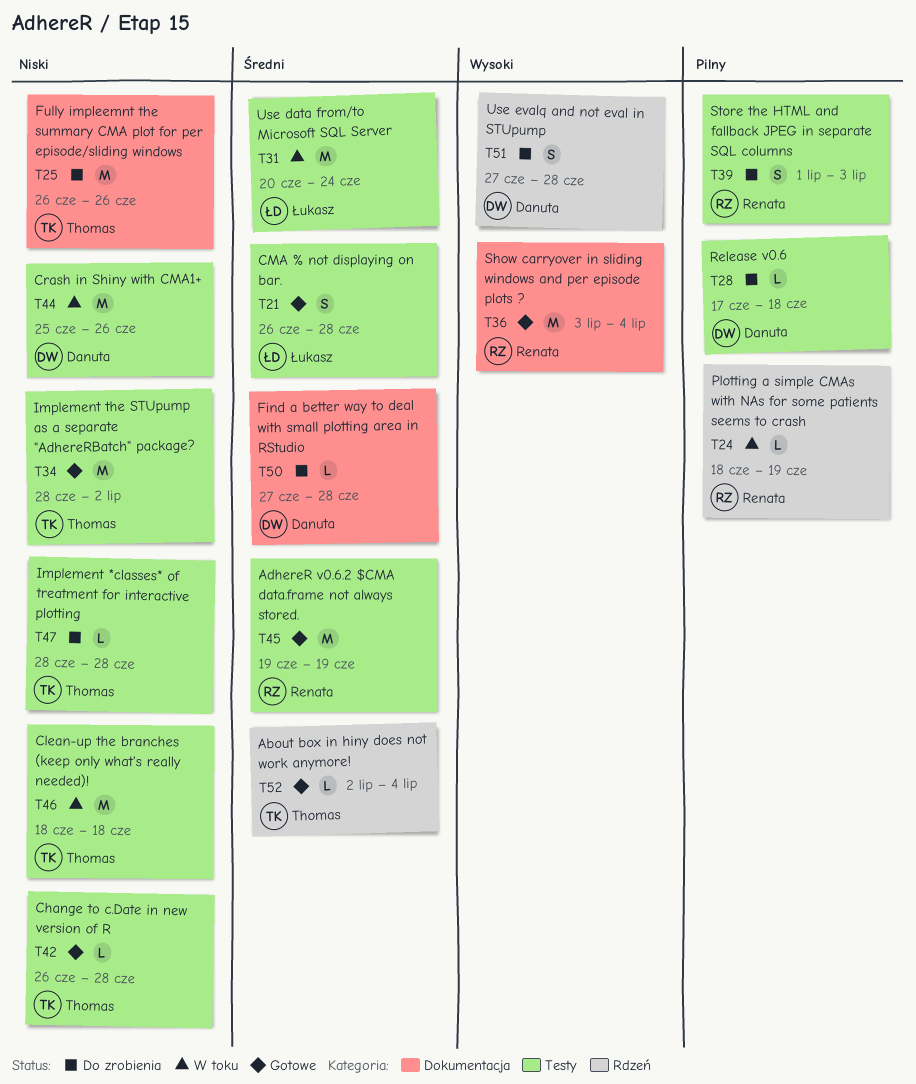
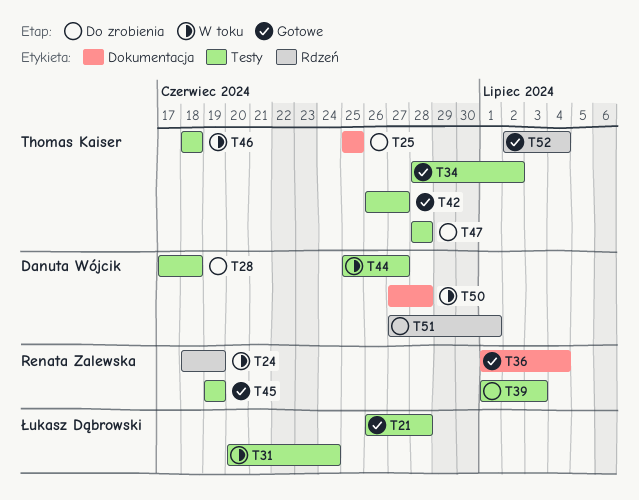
T25, start: Jun 26 -> Jun 25
T25, due: Jun 26 -> Jun 25
T36, start: Jul 3 -> Jul 1
T42, due: Jun 28 -> Jun 27
T44, due: Jun 26 -> Jun 27
T50, status: Do zrobienia -> W toku
T51, due: Jun 28 -> Jul 1

